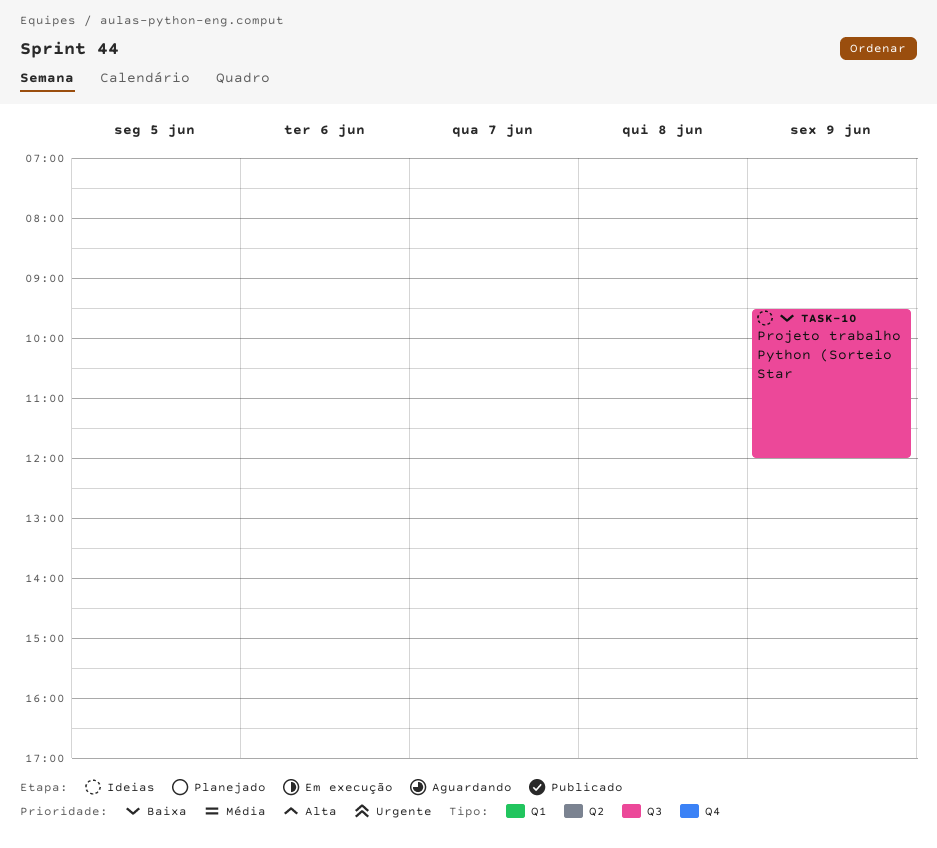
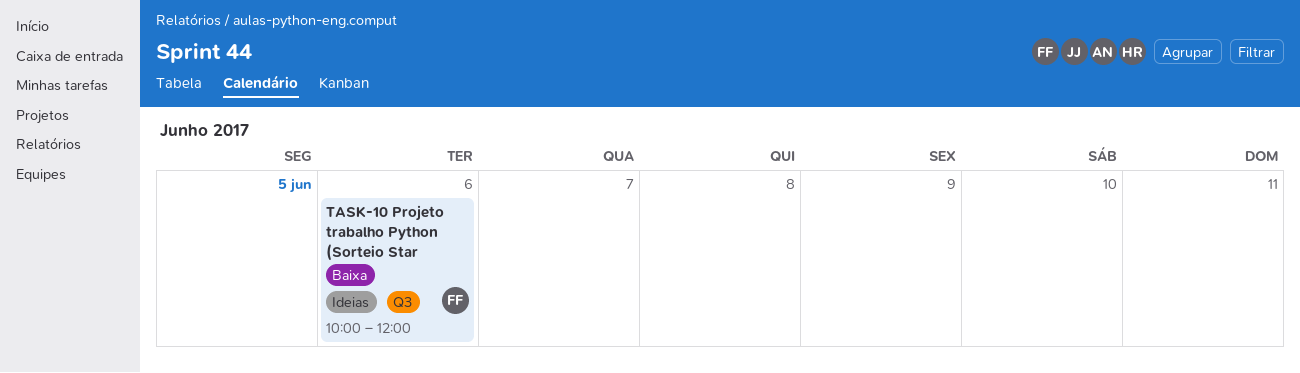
TASK-10, day: Jun 9 -> Jun 6
TASK-10, begins: 09:30 -> 10:00

